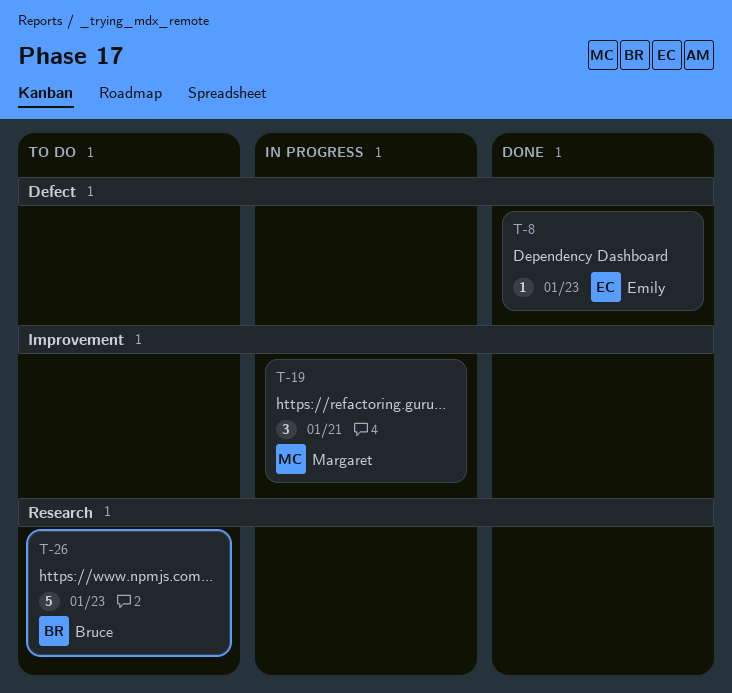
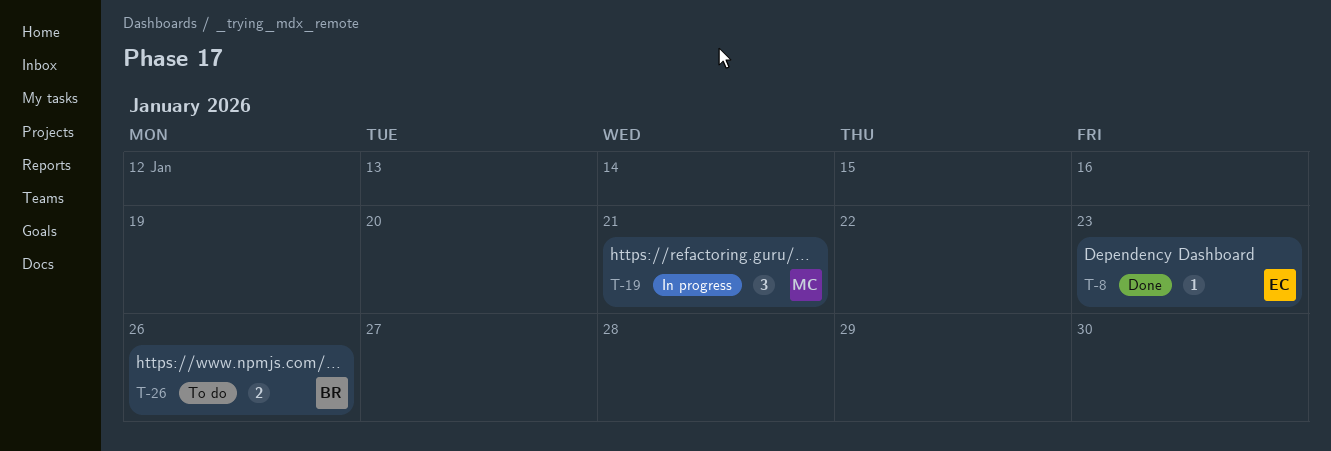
T-26, estimate: 5 -> 2
T-26, due: Jan 23 -> Jan 26

